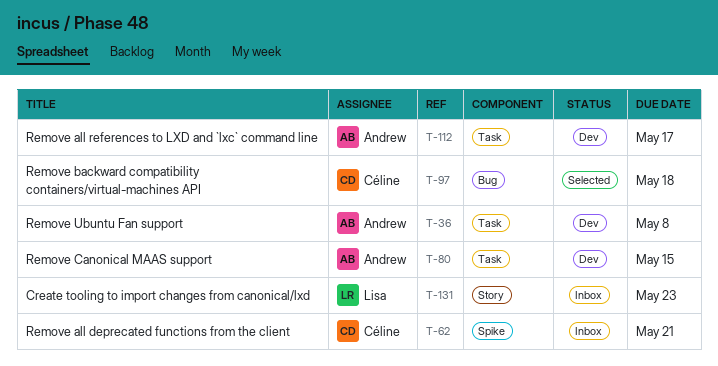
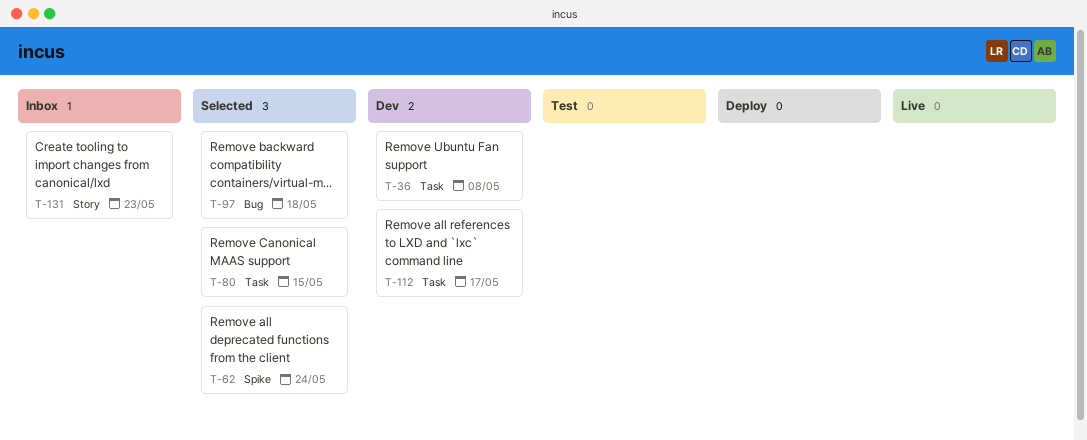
T-62, status: Inbox -> Selected
T-62, due: May 21 -> May 24
T-80, status: Dev -> Selected

